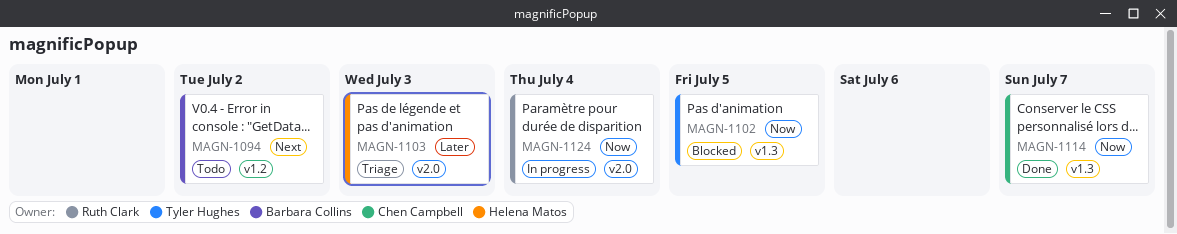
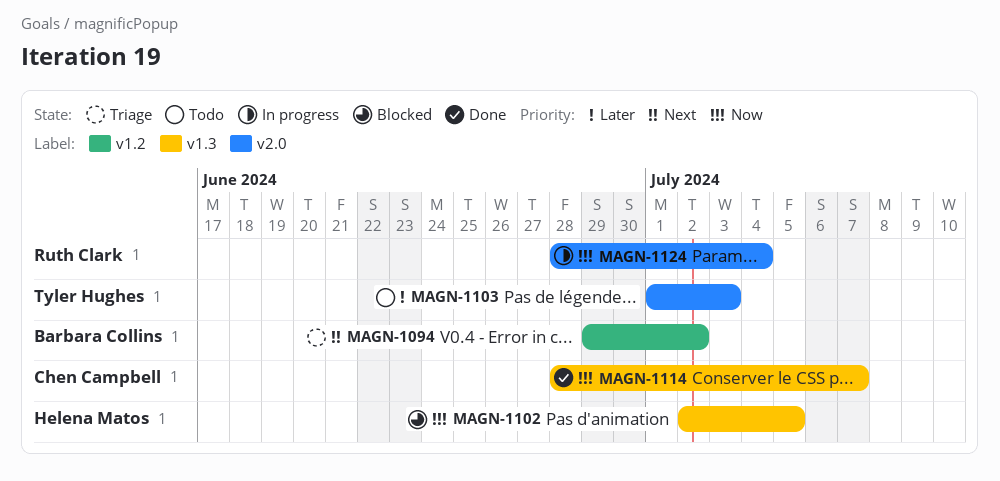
MAGN-1094, status: Todo -> Triage
MAGN-1102, owner: Tyler Hughes -> Helena Matos
MAGN-1103, status: Triage -> Todo
MAGN-1103, owner: Helena Matos -> Tyler Hughes

